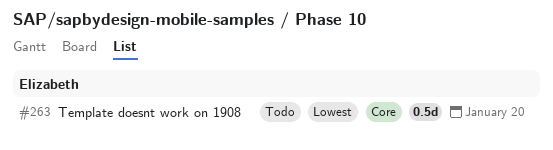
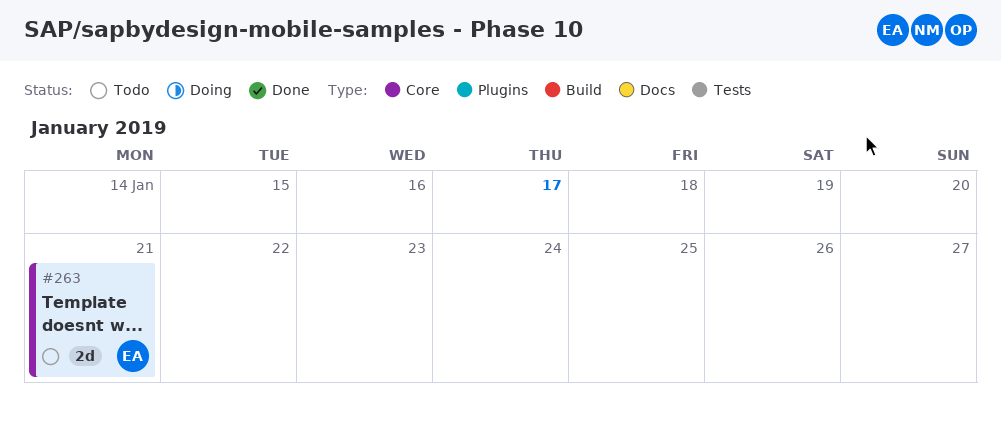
#263, estimate: 0.5d -> 2d
#263, due: Jan 20 -> Jan 21

